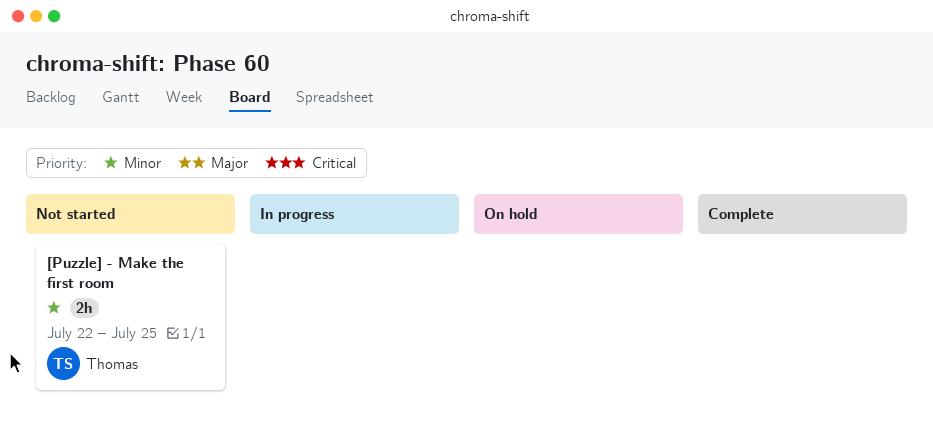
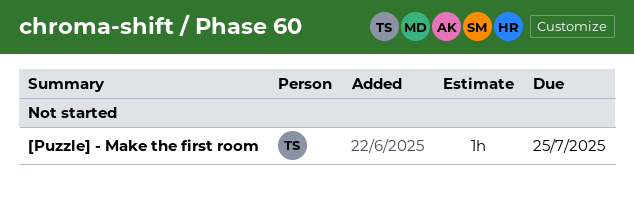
[Puzzle] - Make the first room, estimate: 2h -> 1h

